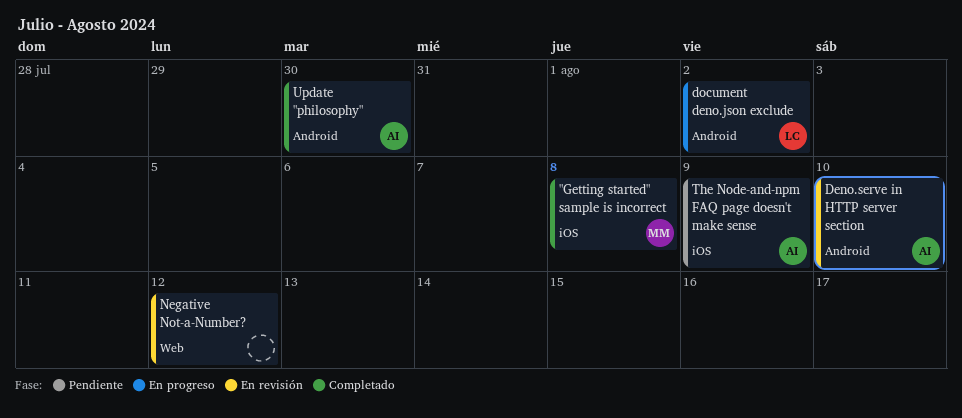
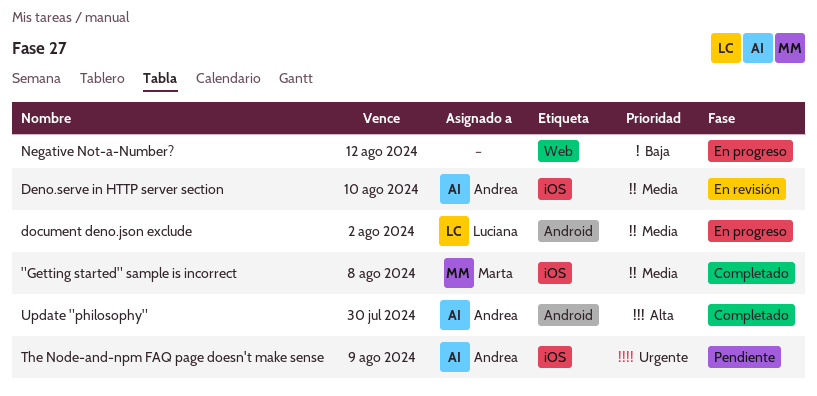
Deno.serve in HTTP server section, label: Android -> iOS
Negative Not-a-Number?, status: En revisión -> En progreso

